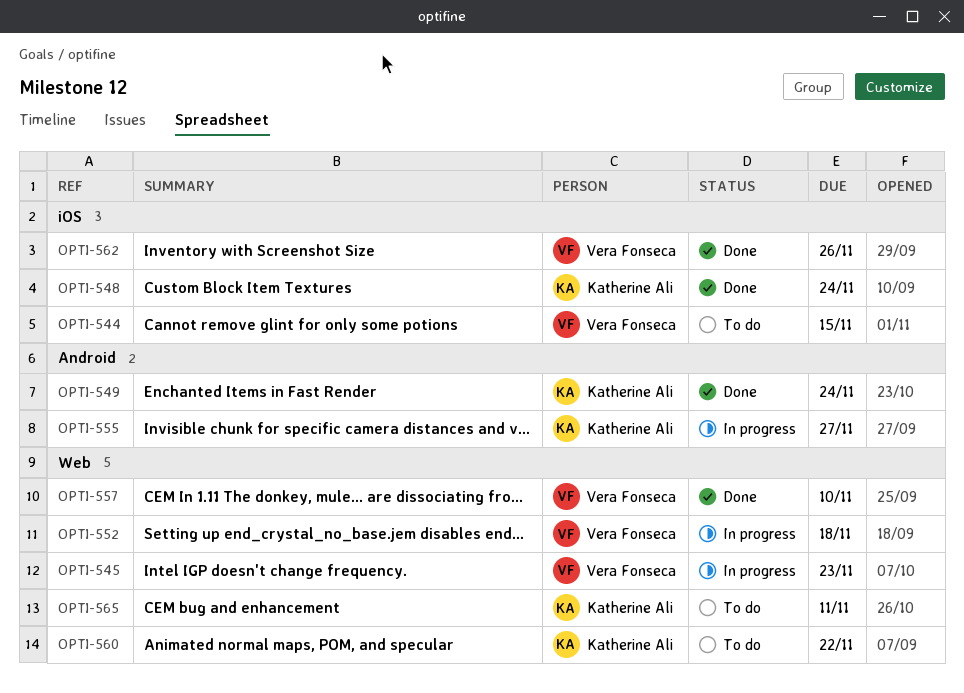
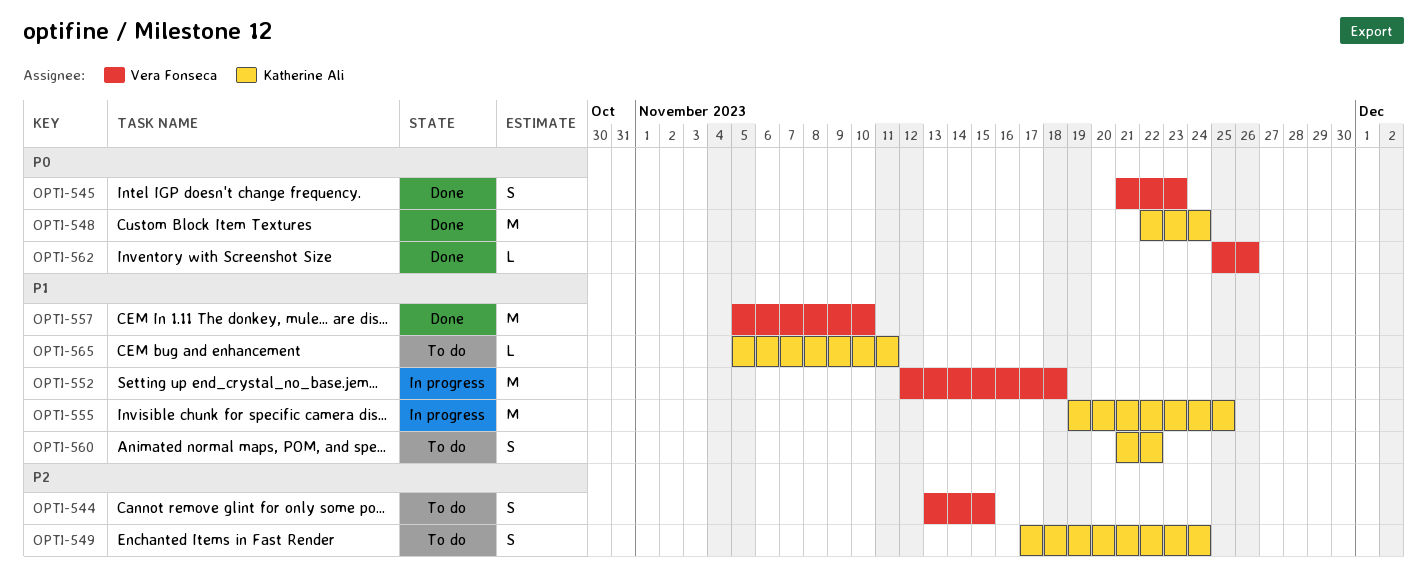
OPTI-545, status: In progress -> Done
OPTI-549, status: Done -> To do
OPTI-555, due: Nov 27 -> Nov 25

